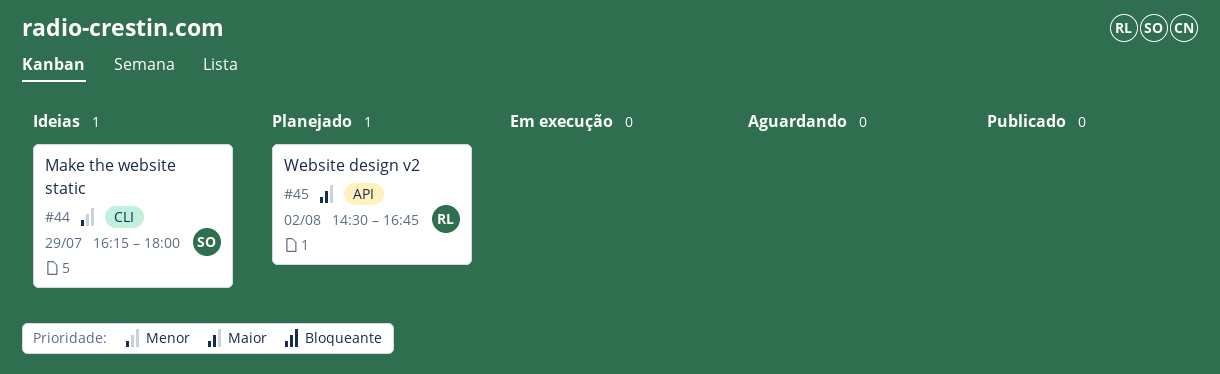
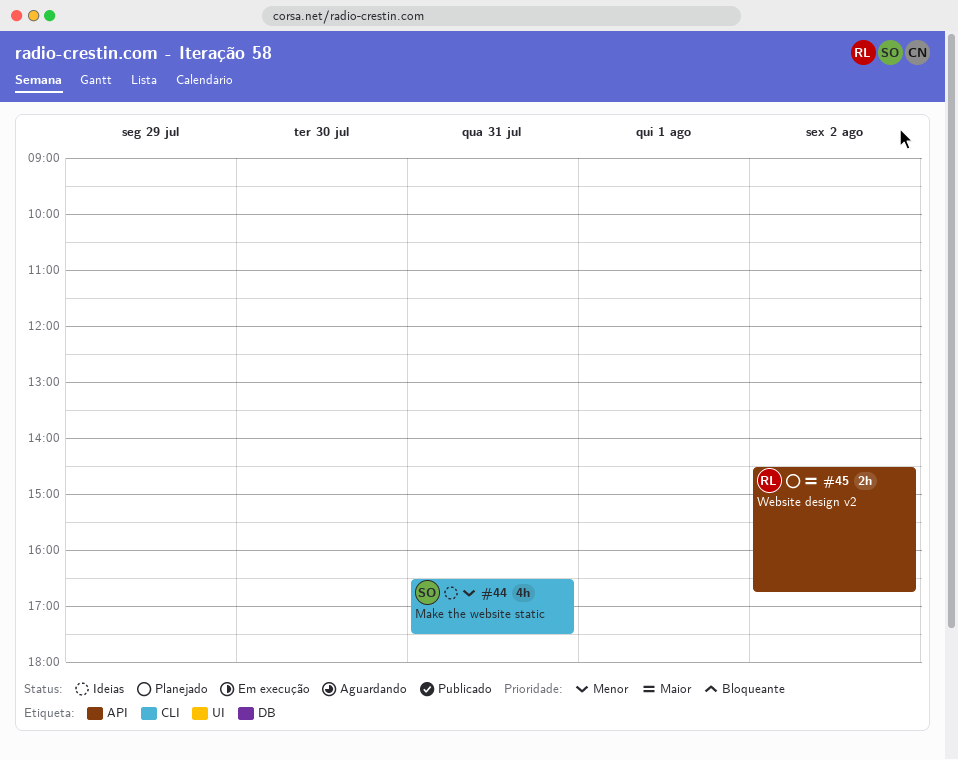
#44, day: Jul 29 -> Jul 31
#44, begins: 16:15 -> 16:30
#44, ends: 18:00 -> 17:30

